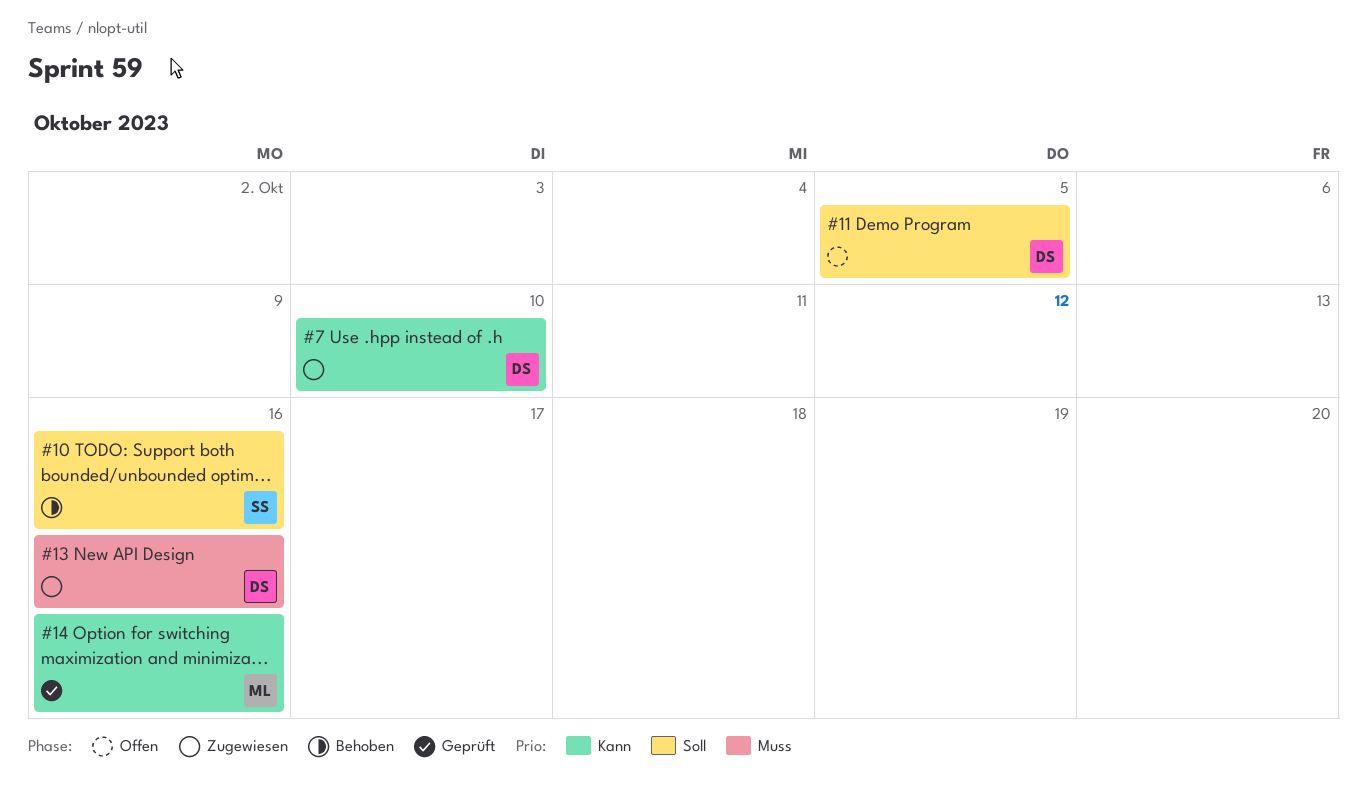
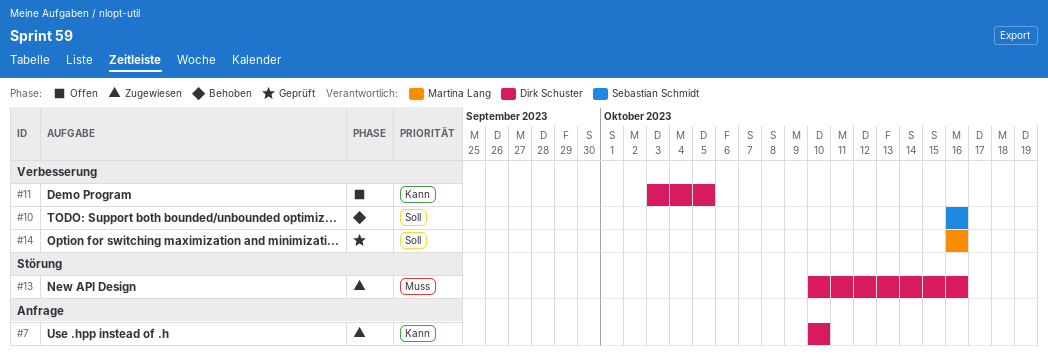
#11, priority: Soll -> Kann
#14, priority: Kann -> Soll

